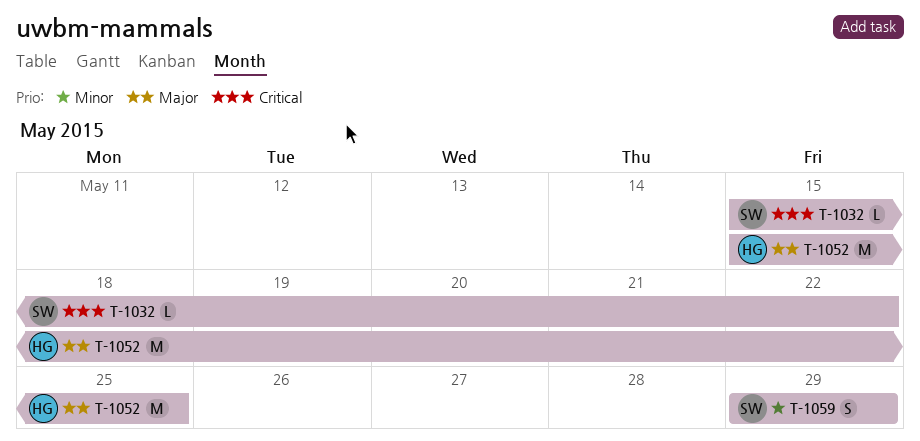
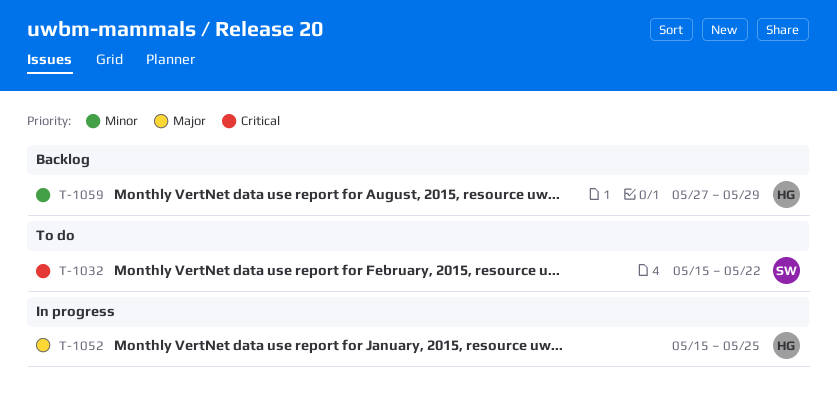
T-1059, owner: SW -> HG
T-1059, start: May 29 -> May 27

